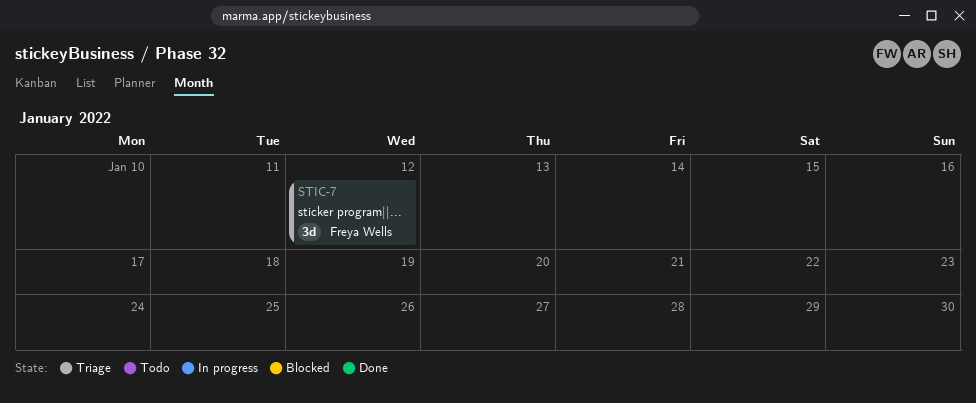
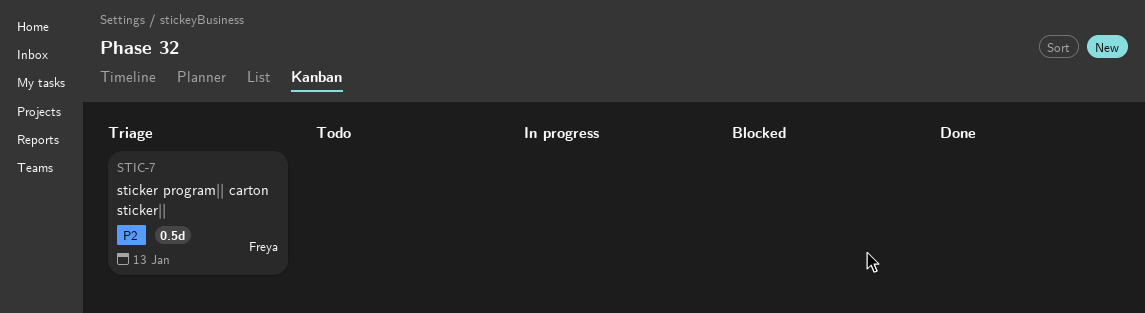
STIC-7, estimate: 3d -> 0.5d
STIC-7, due: Jan 12 -> Jan 13

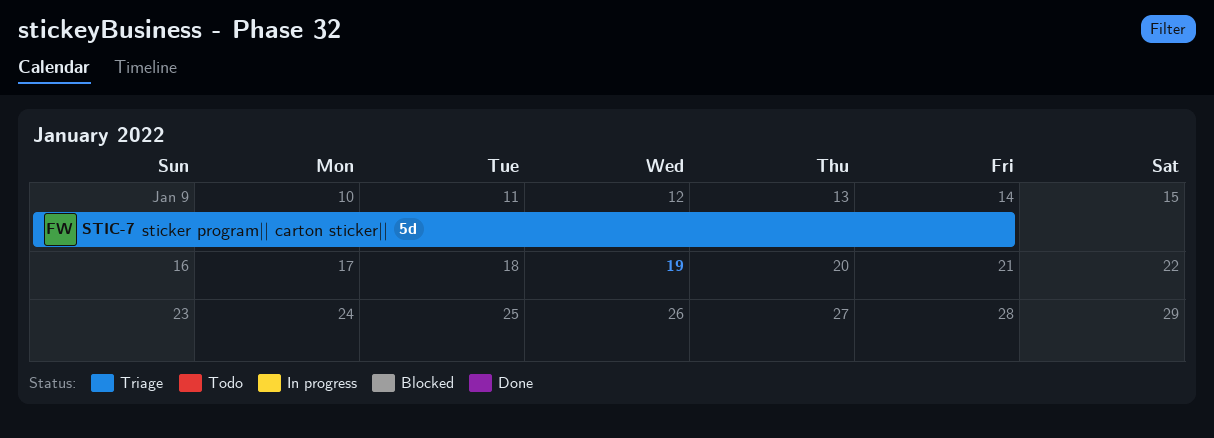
STIC-7, estimate: 0.5d -> 5d
STIC-7, due: Jan 13 -> Jan 14

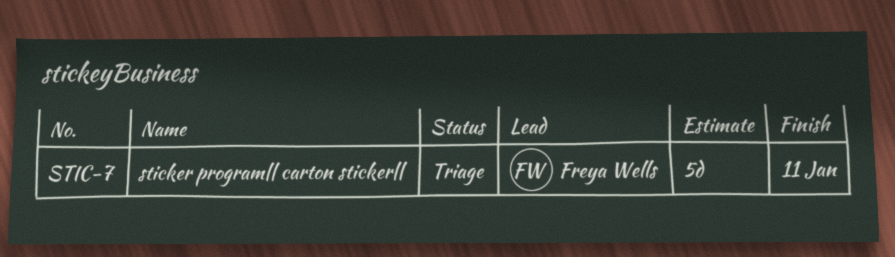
STIC-7, due: Jan 14 -> Jan 11

